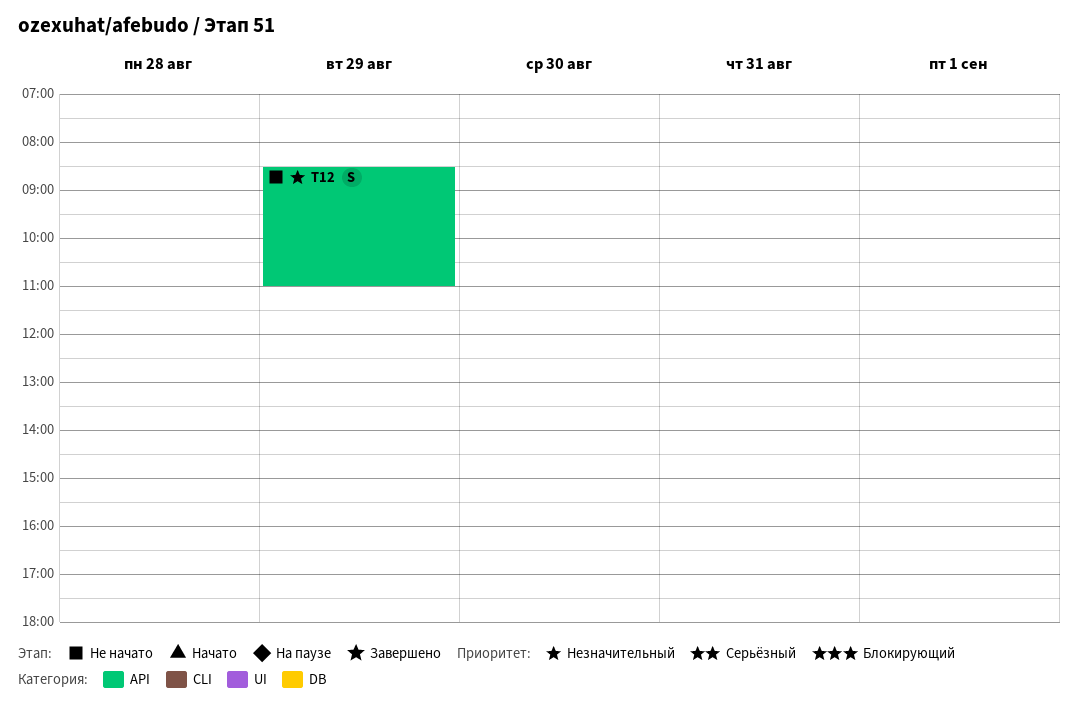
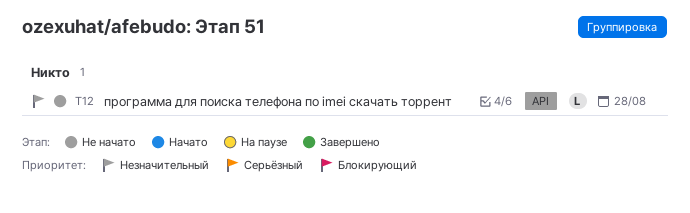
T12, estimate: S -> L
T12, day: Aug 29 -> Aug 28

